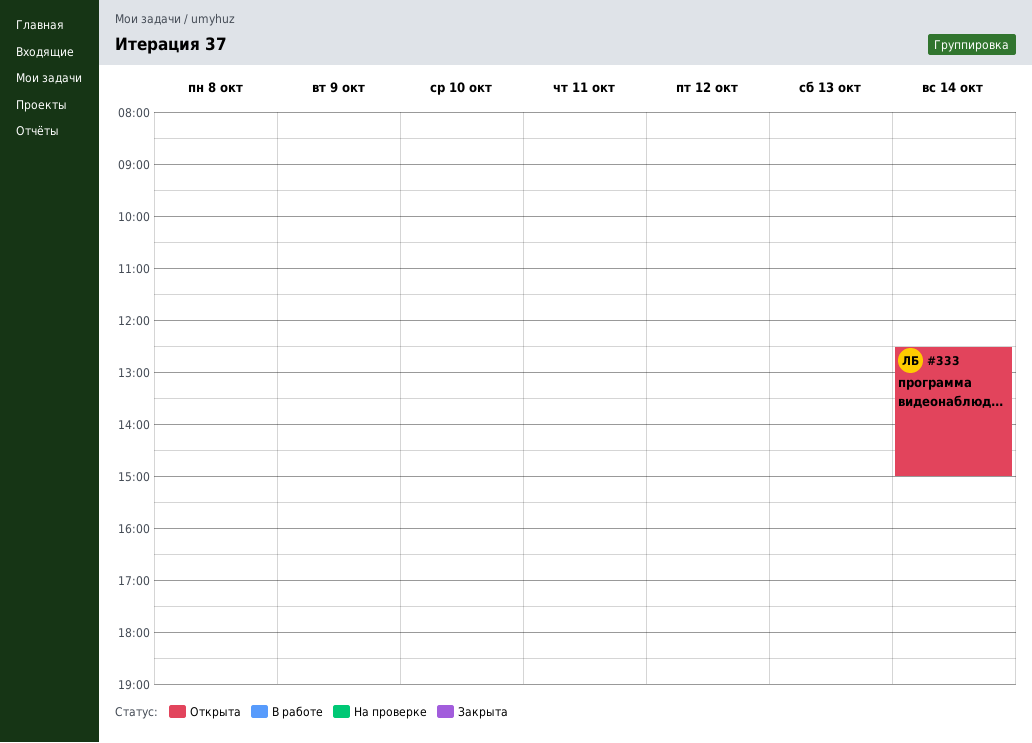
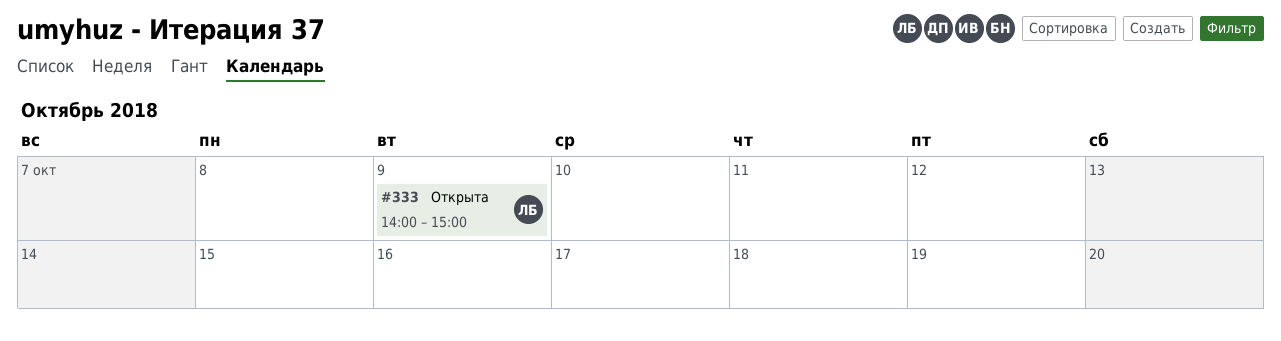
#333, day: Oct 14 -> Oct 9
#333, begins: 12:30 -> 14:00

